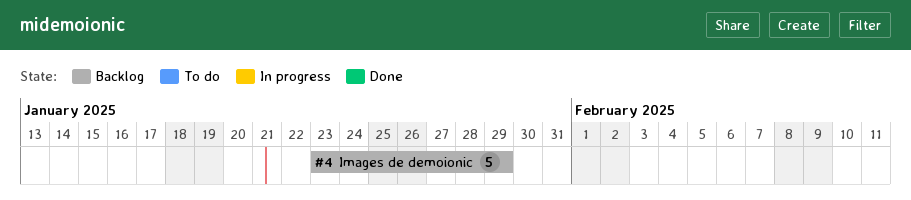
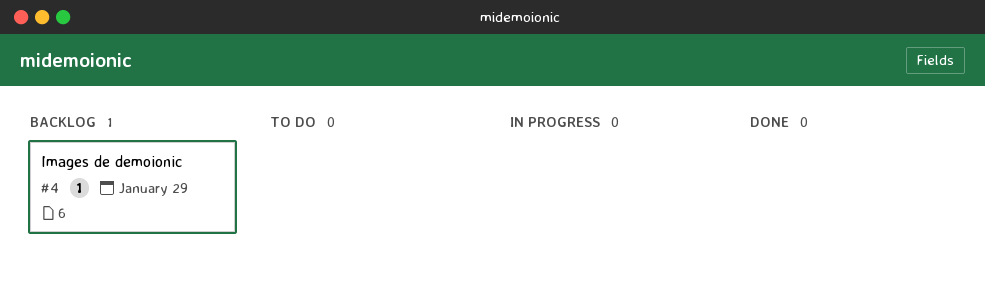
#4, estimate: 5 -> 1

